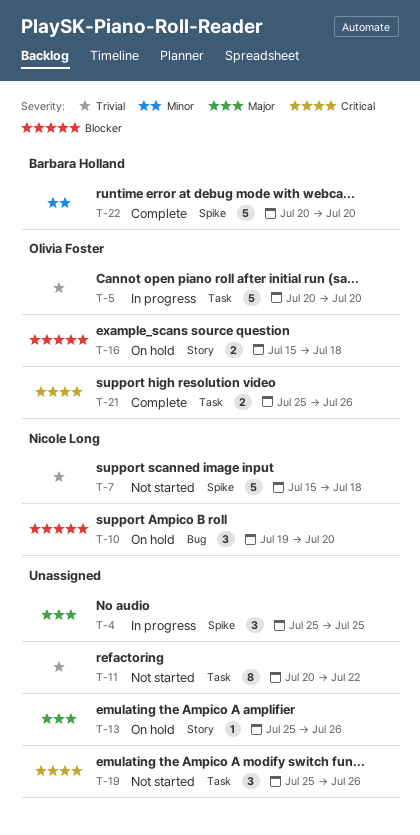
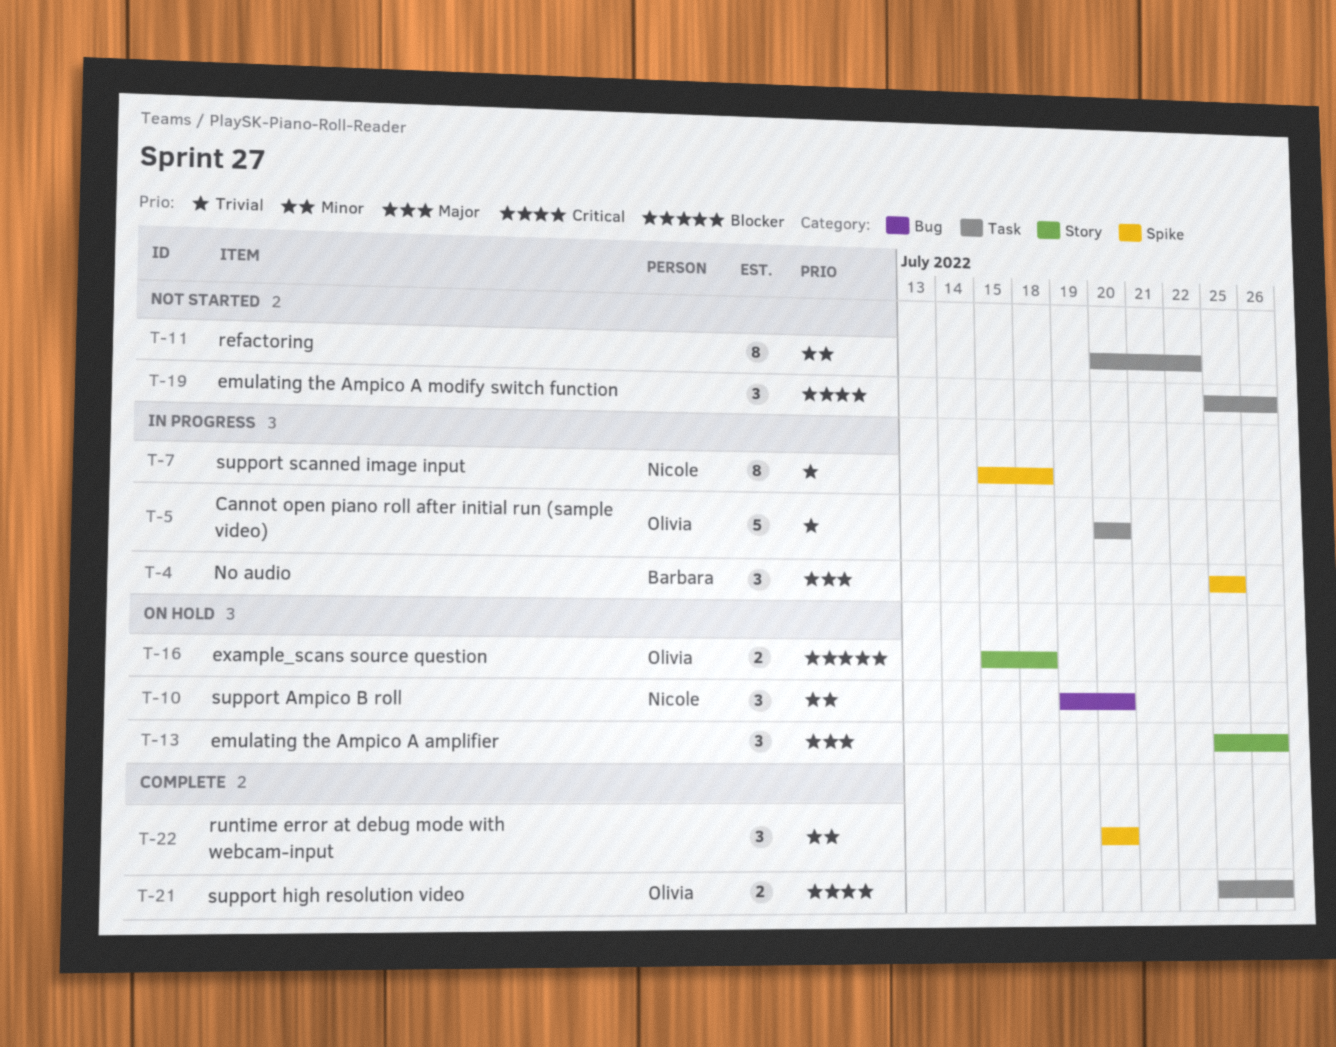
T-4, owner: none -> Barbara Holland
T-7, status: Not started -> In progress
T-7, estimate: 5 -> 8
T-10, priority: Blocker -> Minor
T-11, priority: Trivial -> Minor
T-13, estimate: 1 -> 3
T-22, owner: Barbara Holland -> none
T-22, estimate: 5 -> 3

